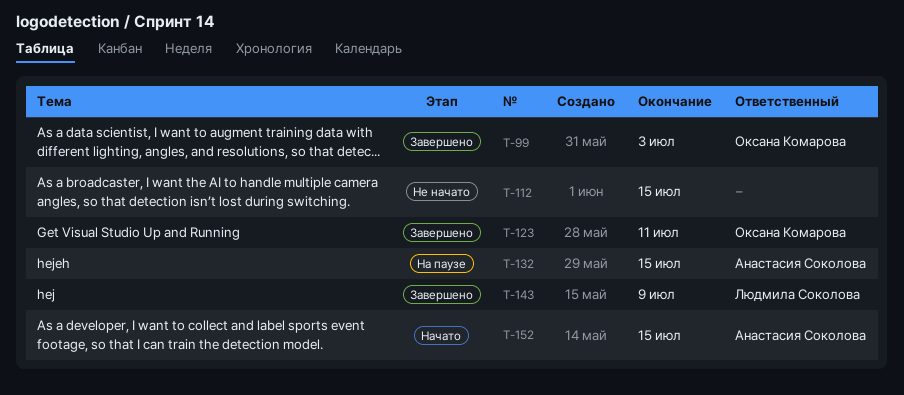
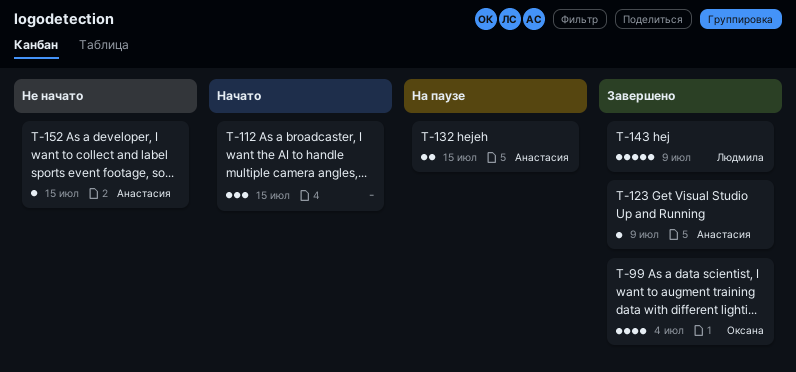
T-99, due: Jul 3 -> Jul 4
T-112, status: Не начато -> Начато
T-123, owner: Оксана Комарова -> Анастасия Соколова
T-123, due: Jul 11 -> Jul 9
T-152, status: Начато -> Не начато

